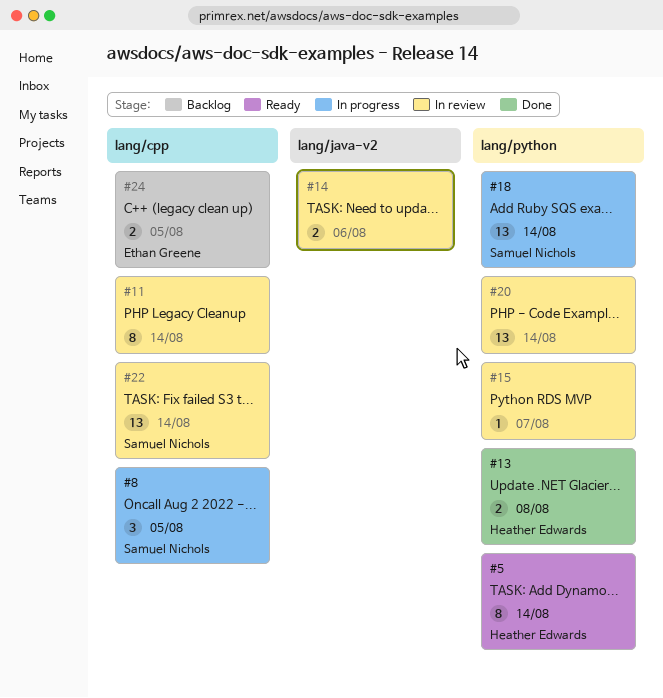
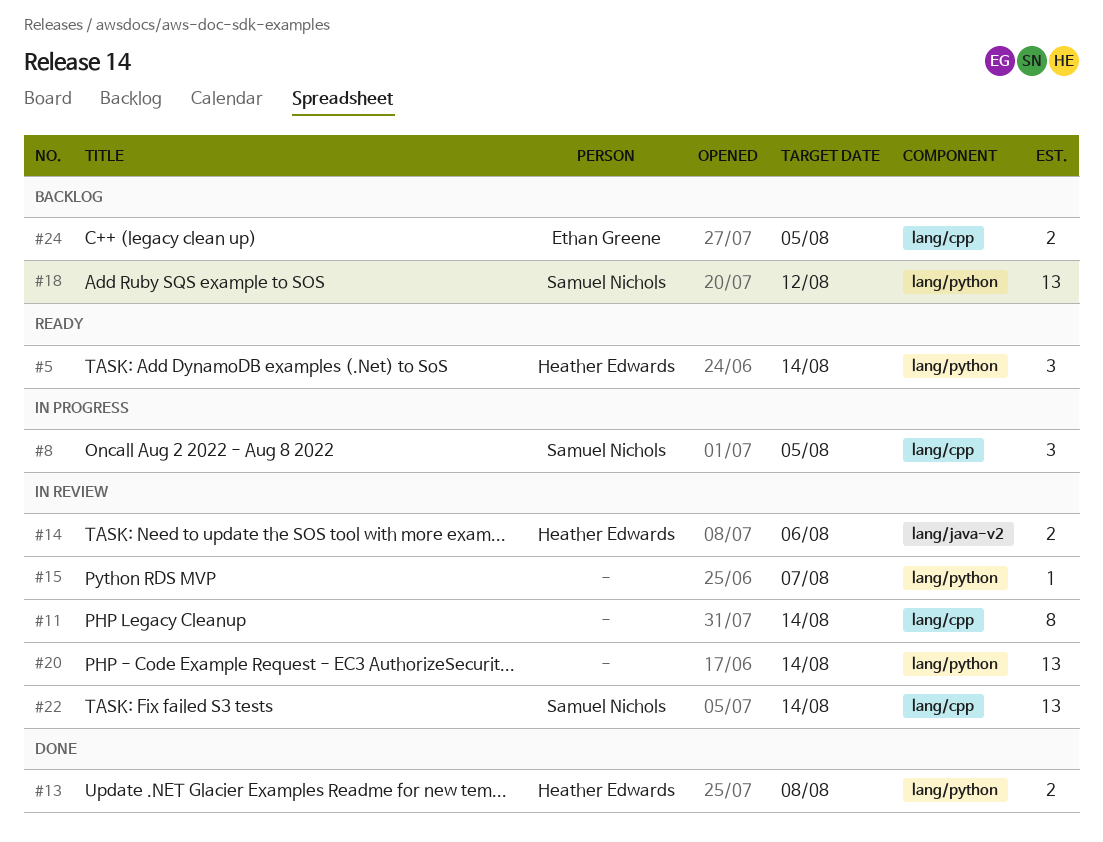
#5, estimate: 8 -> 3
#14, owner: none -> Heather Edwards
#18, status: In progress -> Backlog
#18, due: Aug 14 -> Aug 12

